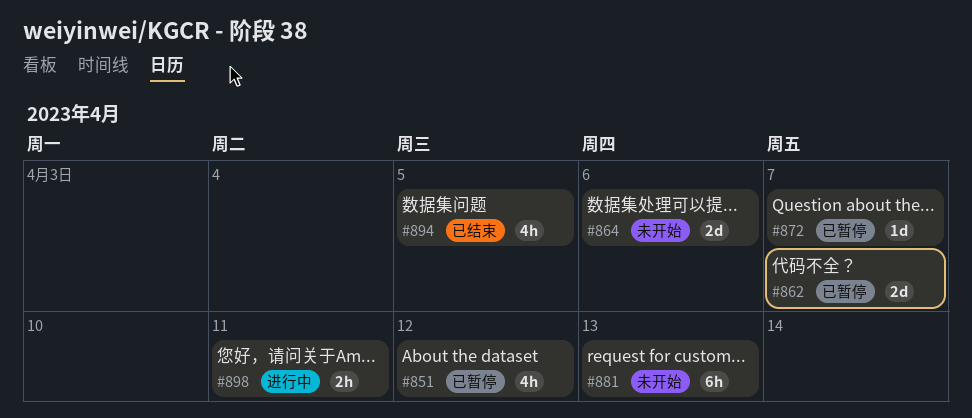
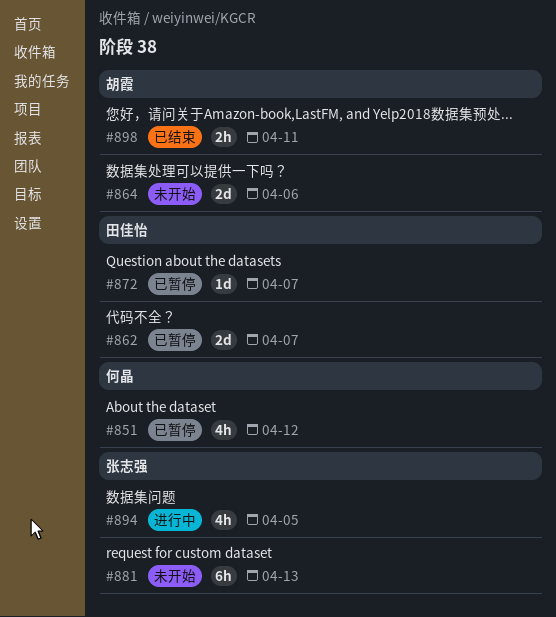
#894, status: 已结束 -> 进行中
#898, status: 进行中 -> 已结束

